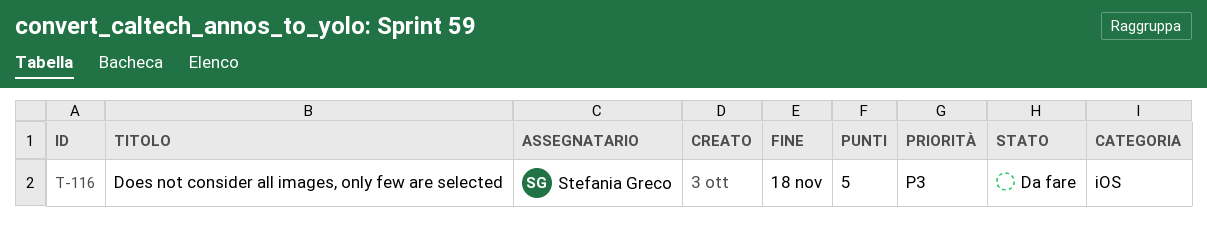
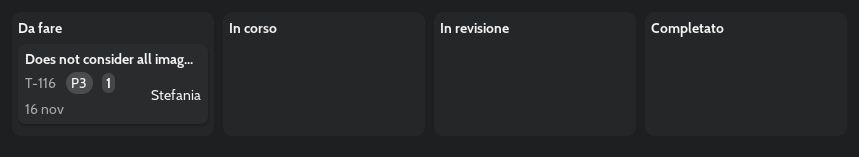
T-116, estimate: 5 -> 1
T-116, due: Nov 18 -> Nov 16

